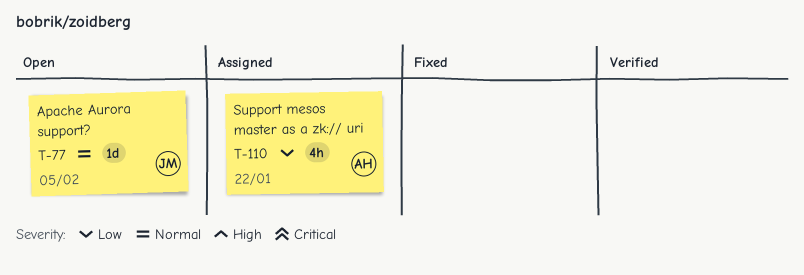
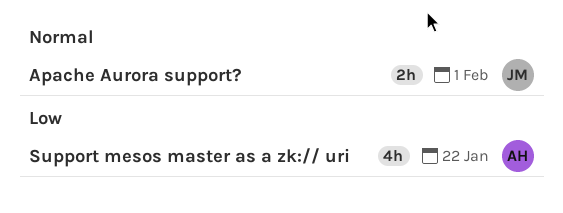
Apache Aurora support?, estimate: 1d -> 2h
Apache Aurora support?, due: Feb 5 -> Feb 1

